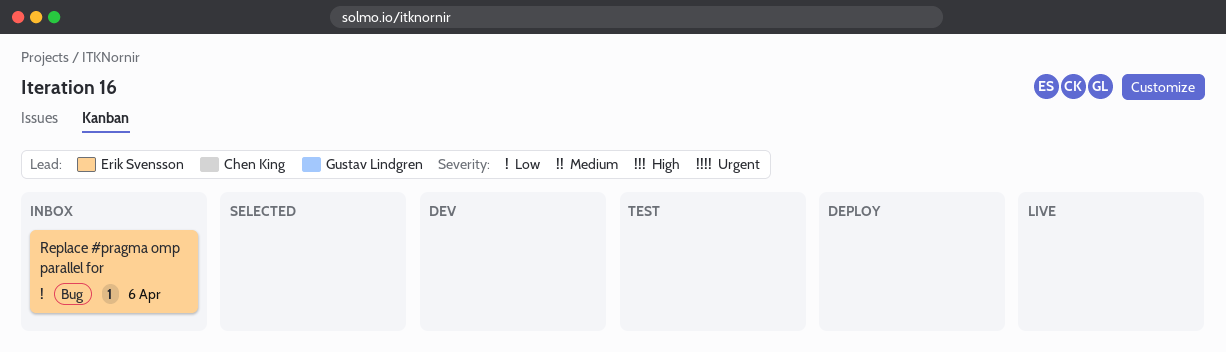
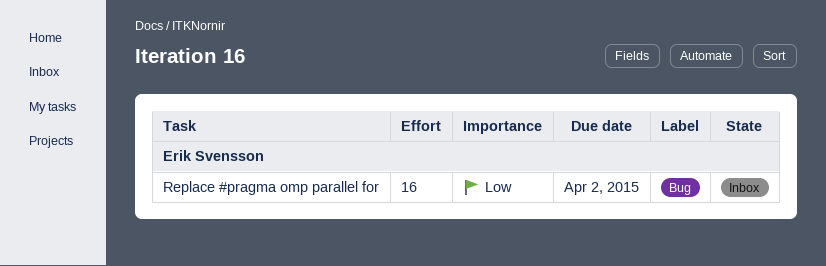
Replace #pragma omp parallel for, estimate: 1 -> 16
Replace #pragma omp parallel for, due: Apr 6 -> Apr 2

